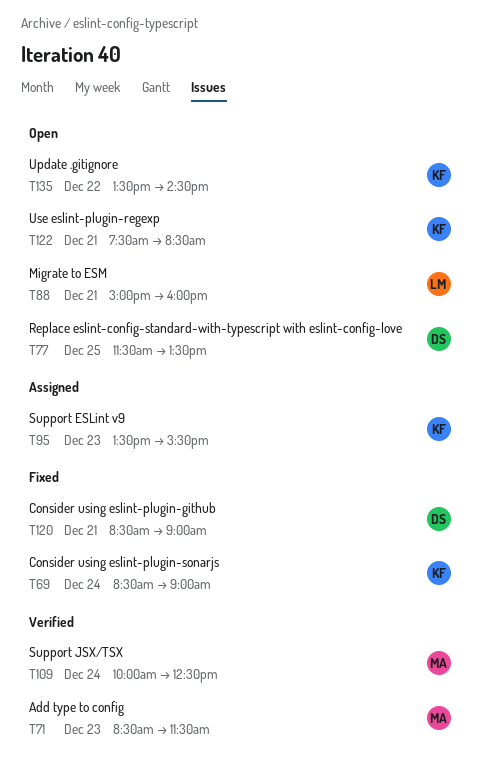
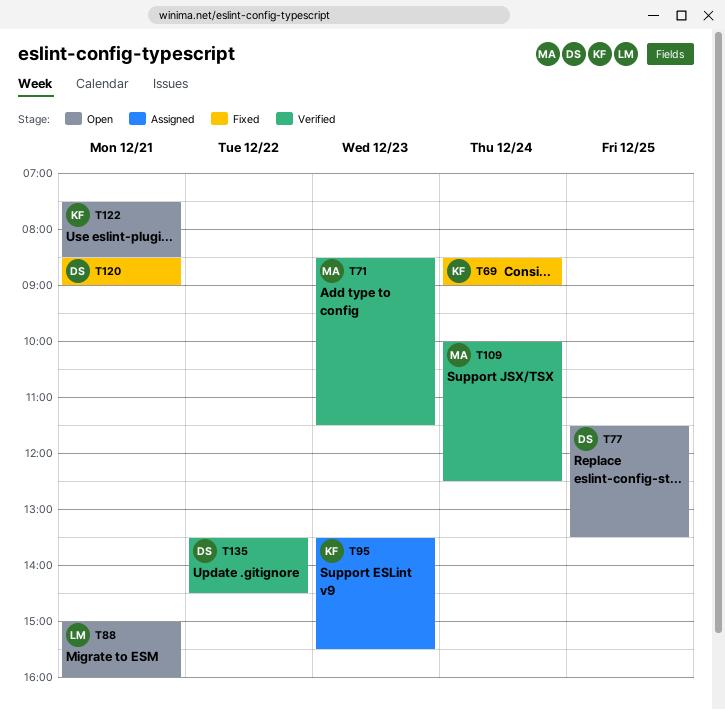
T135, status: Open -> Verified
T135, owner: KF -> DS

